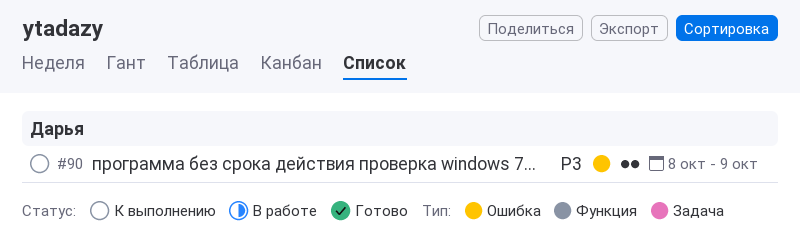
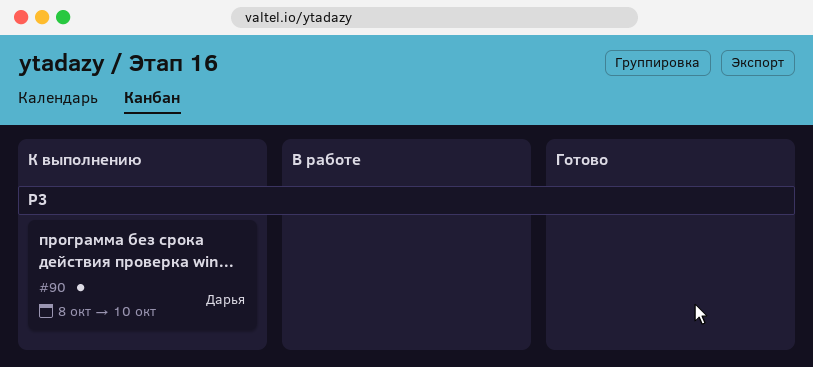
#90, estimate: 2 -> 1
#90, due: Oct 9 -> Oct 10

